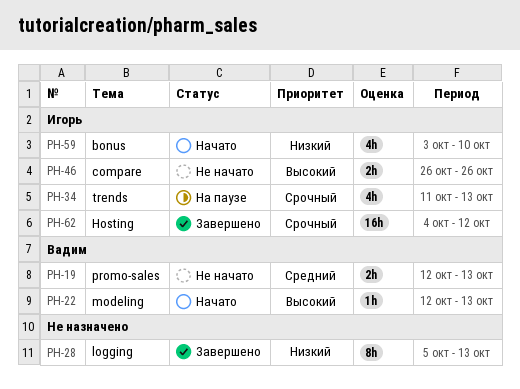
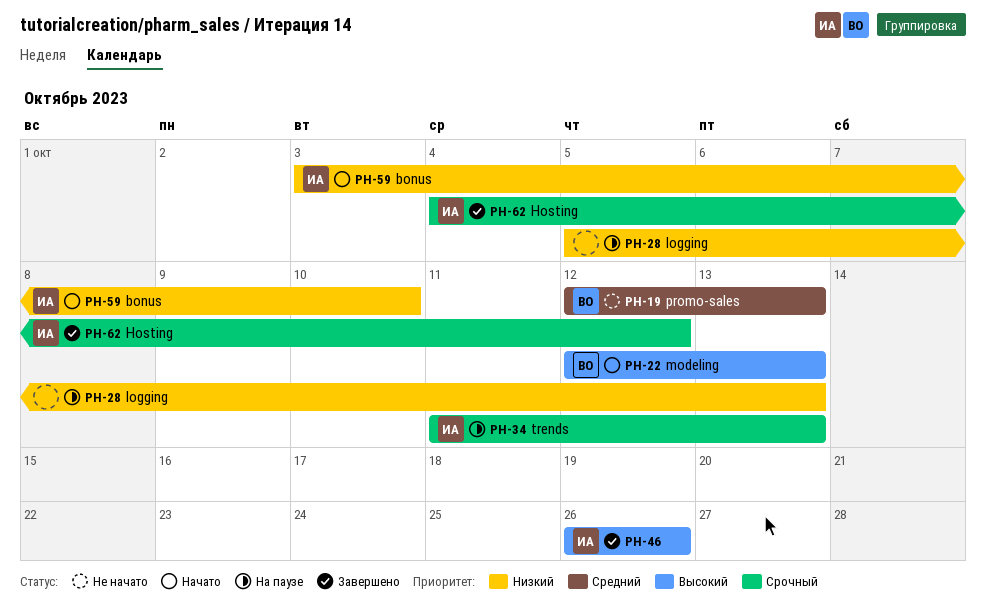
PH-28, status: Завершено -> На паузе
PH-46, status: Не начато -> Завершено

